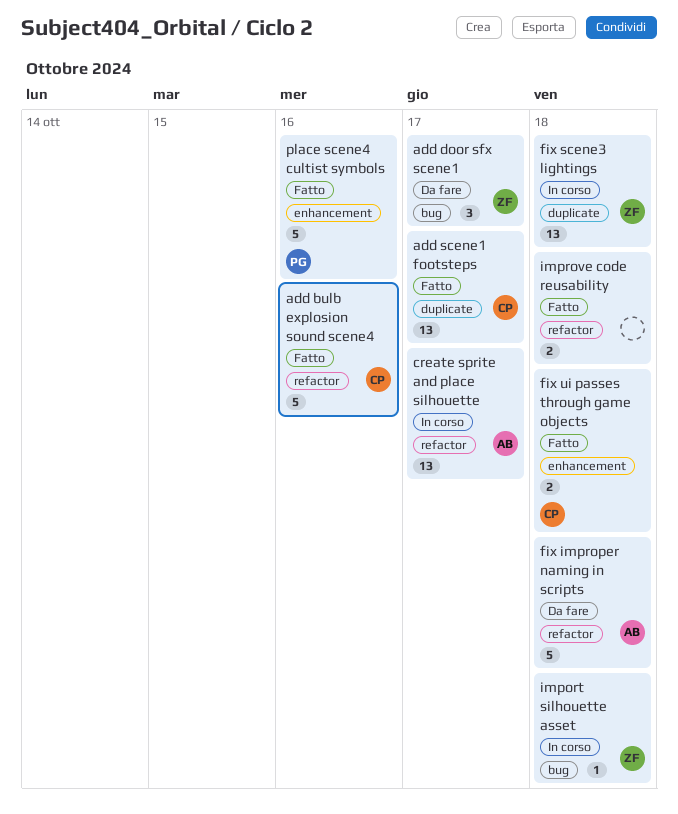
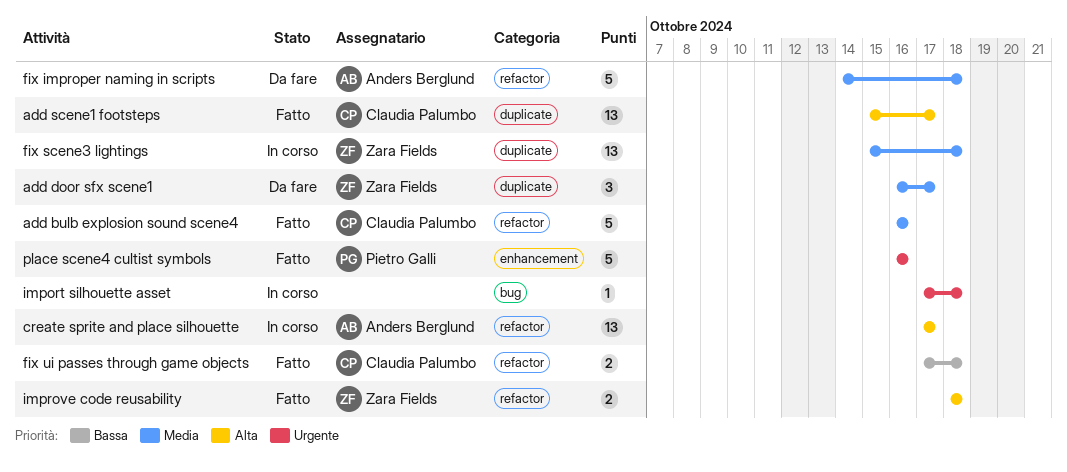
add door sfx scene1, label: bug -> duplicate
fix ui passes through game objects, label: enhancement -> refactor
import silhouette asset, owner: Zara Fields -> none
improve code reusability, owner: none -> Zara Fields

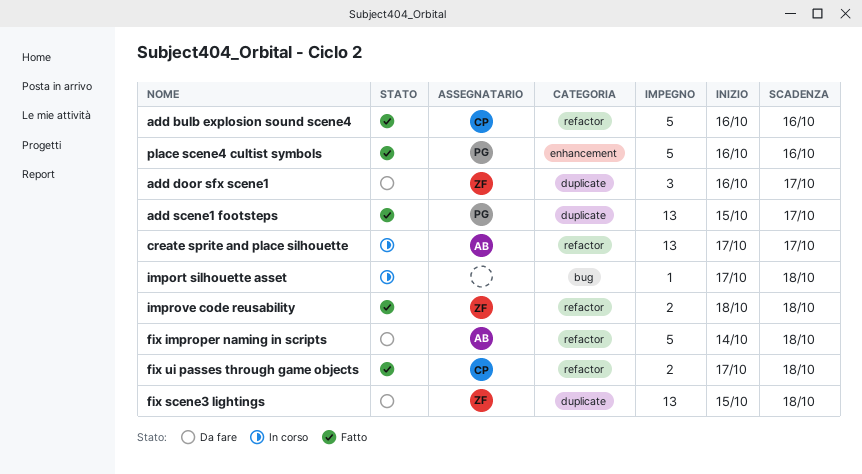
add scene1 footsteps, owner: Claudia Palumbo -> Pietro Galli
fix scene3 lightings, status: In corso -> Da fare

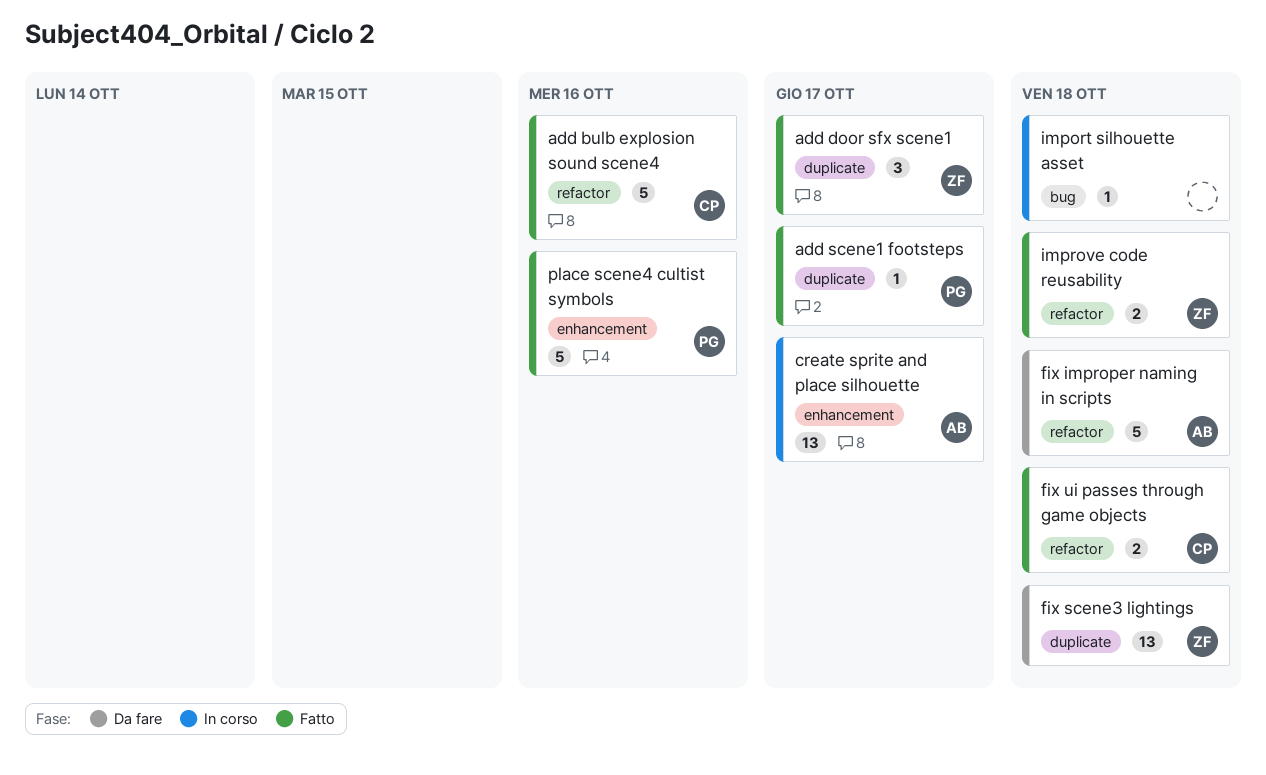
add door sfx scene1, status: Da fare -> Fatto
add scene1 footsteps, estimate: 13 -> 1
create sprite and place silhouette, label: refactor -> enhancement

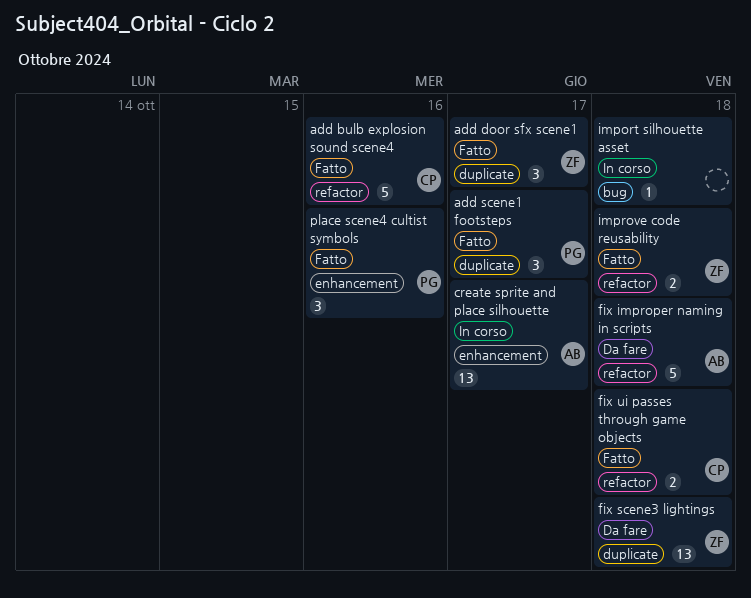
add scene1 footsteps, estimate: 1 -> 3
place scene4 cultist symbols, estimate: 5 -> 3

